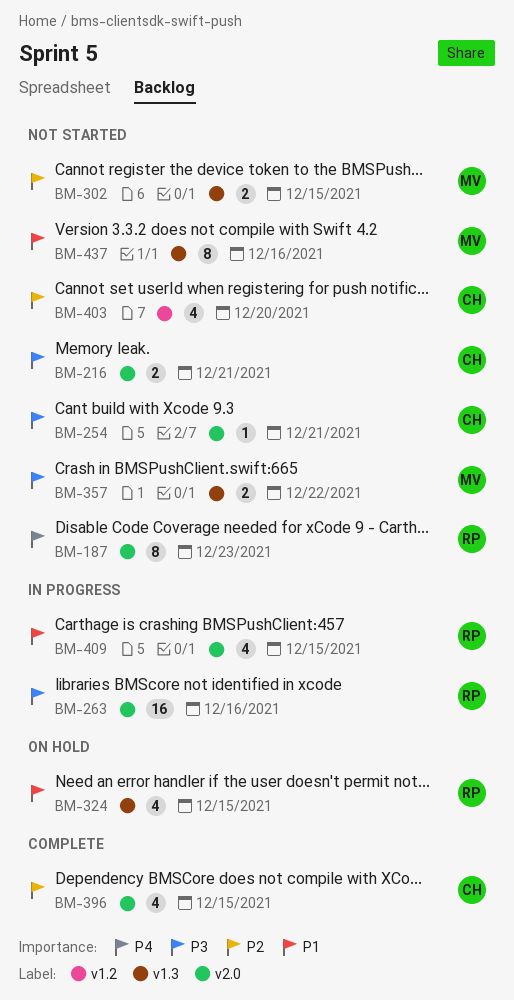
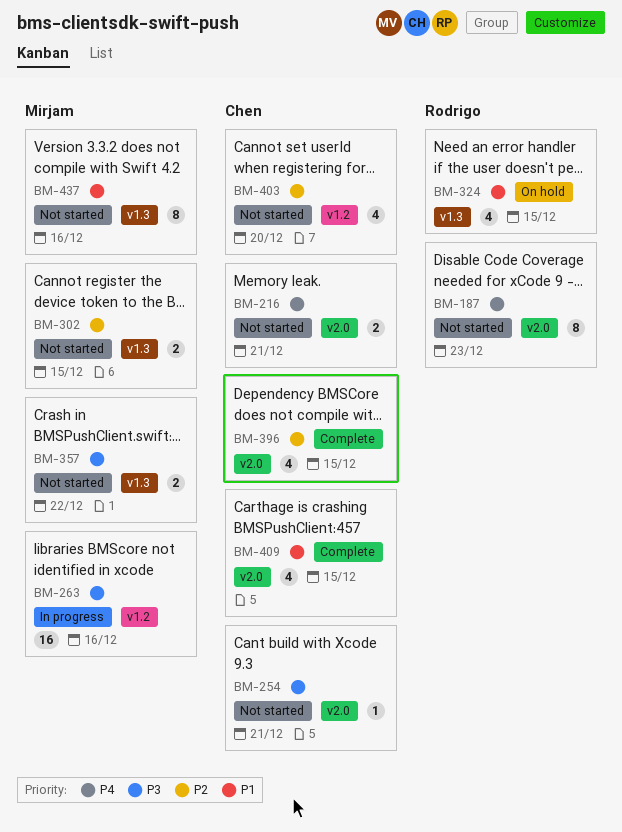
BM-216, priority: P3 -> P4
BM-263, owner: Rodrigo -> Mirjam
BM-263, label: v2.0 -> v1.2
BM-409, status: In progress -> Complete
BM-409, owner: Rodrigo -> Chen

